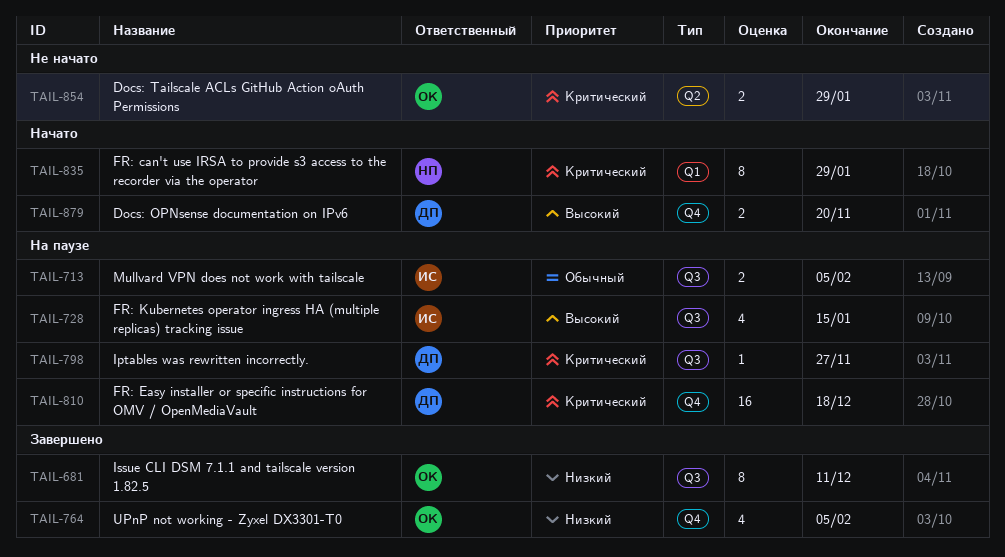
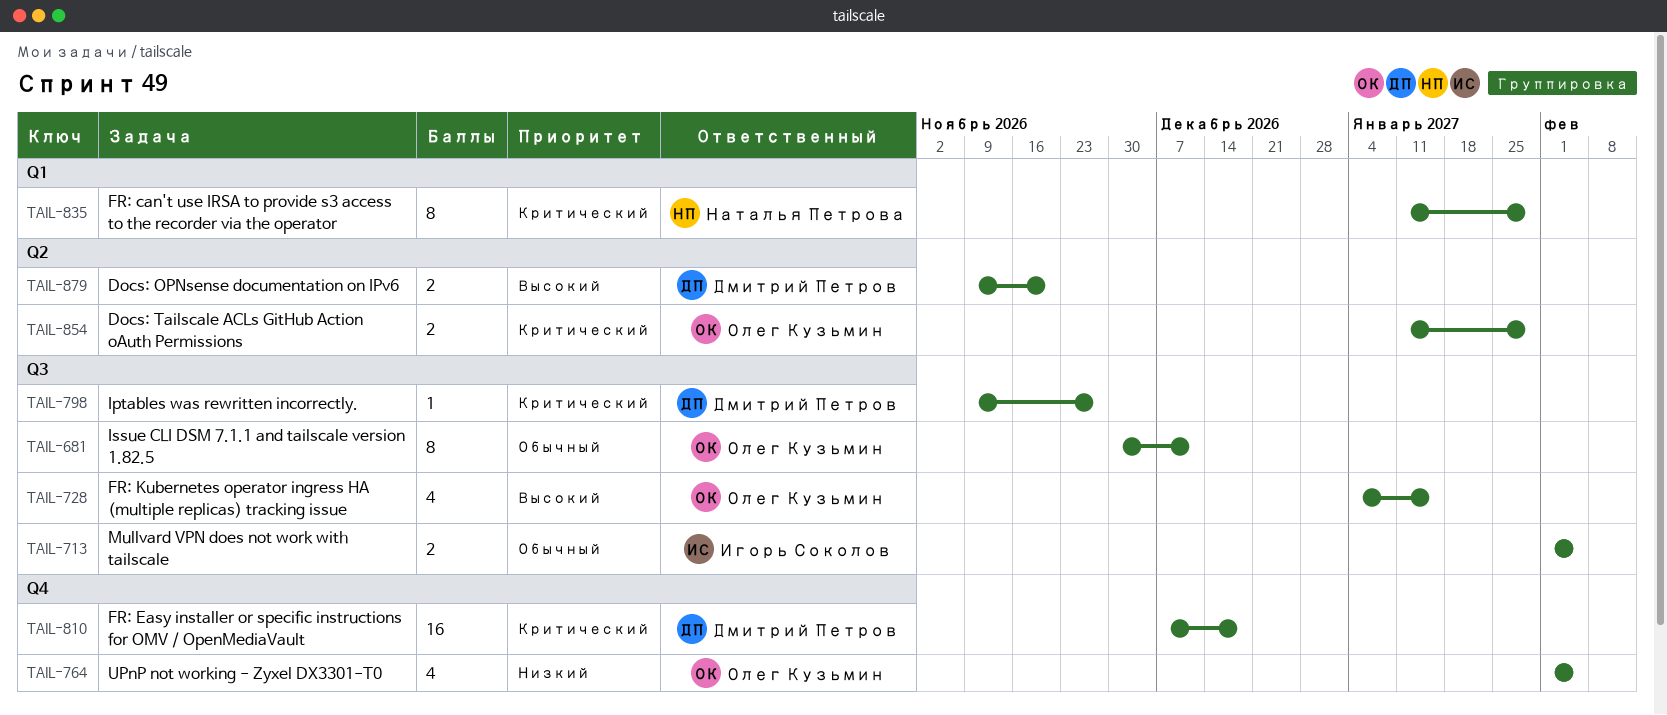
TAIL-681, priority: Низкий -> Обычный
TAIL-728, owner: Игорь Соколов -> Олег Кузьмин
TAIL-879, label: Q4 -> Q2

